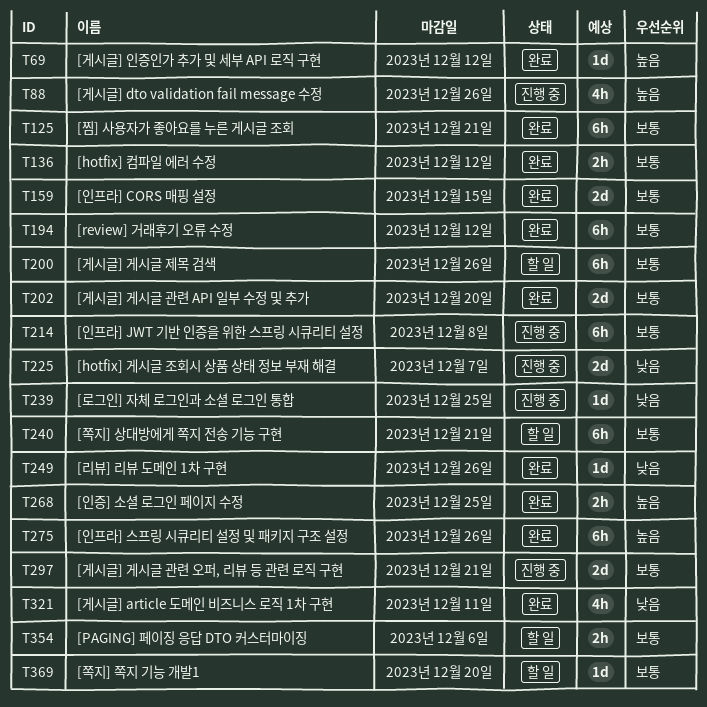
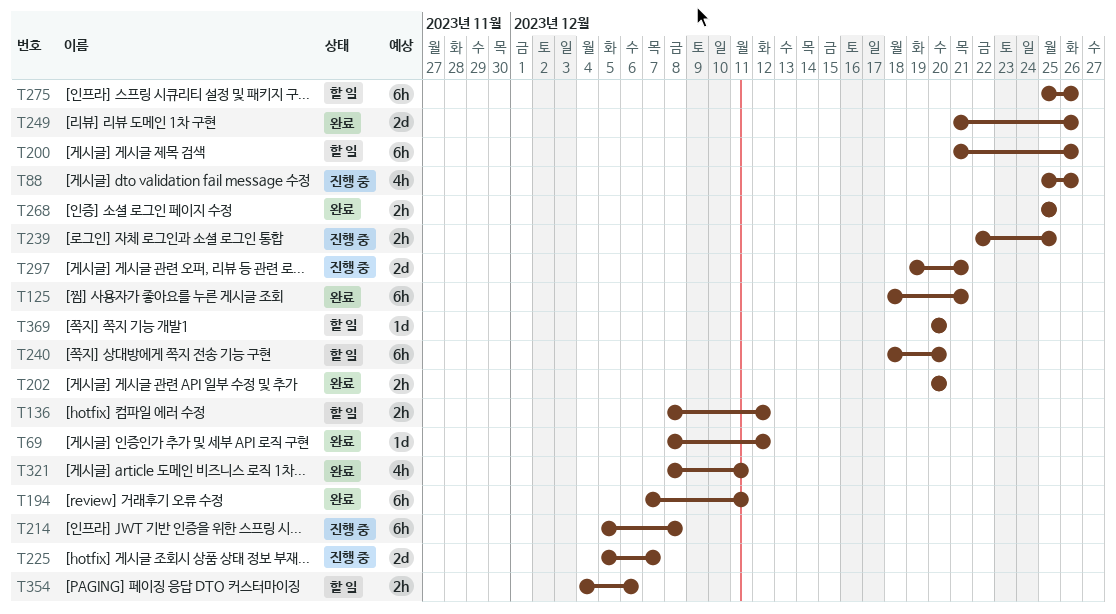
T136, status: 완료 -> 할 일
T159: present -> none
T194, due: Dec 12 -> Dec 11
T202, estimate: 2d -> 2h
T239, estimate: 1d -> 2h
T240, due: Dec 21 -> Dec 20
T249, estimate: 1d -> 2d
T275, status: 완료 -> 할 일

